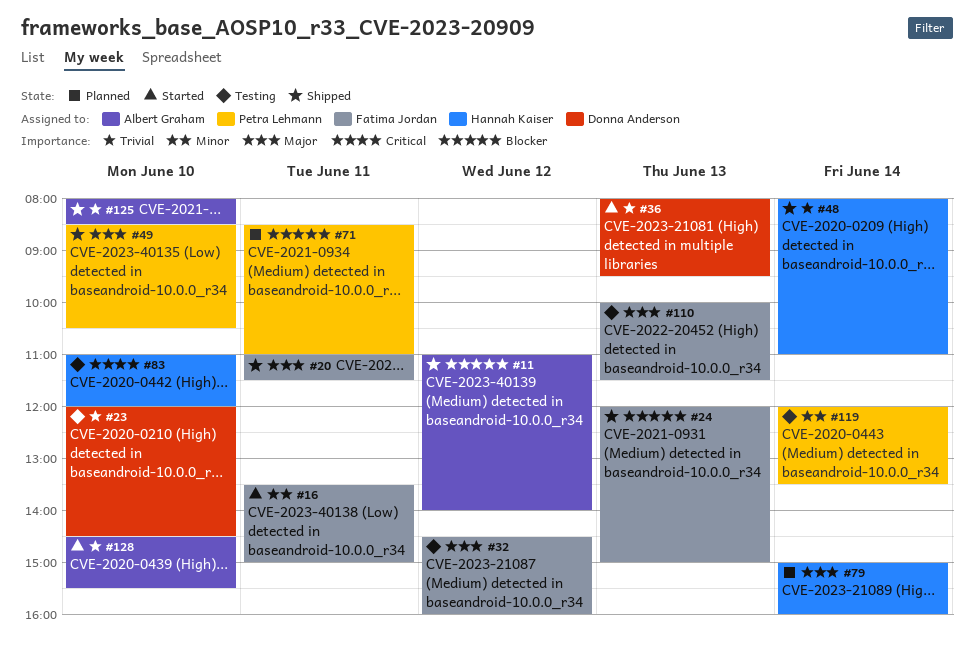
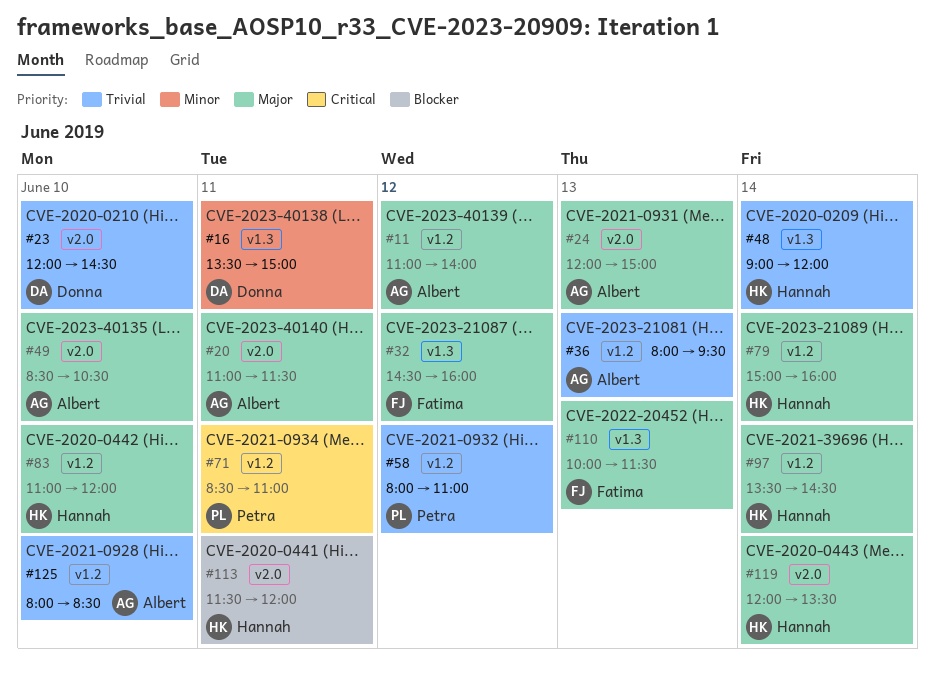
#11, priority: Blocker -> Major
#16, owner: Fatima Jordan -> Donna Anderson
#20, owner: Fatima Jordan -> Albert Graham
#24, owner: Fatima Jordan -> Albert Graham
#24, priority: Blocker -> Major
#36, owner: Donna Anderson -> Albert Graham
#48, begins: 08:00 -> 09:00
#48, ends: 11:00 -> 12:00
#49, owner: Petra Lehmann -> Albert Graham
#58: none -> present
#71, priority: Blocker -> Critical
#83, priority: Critical -> Major
#97: none -> present
#113: none -> present
#119, owner: Petra Lehmann -> Hannah Kaiser
#119, priority: Minor -> Major
#128: present -> none

